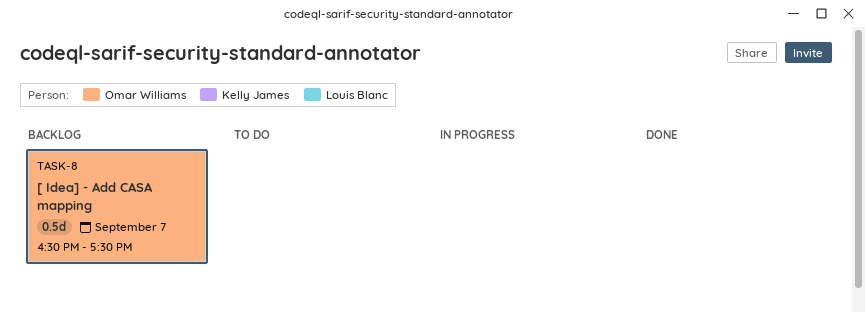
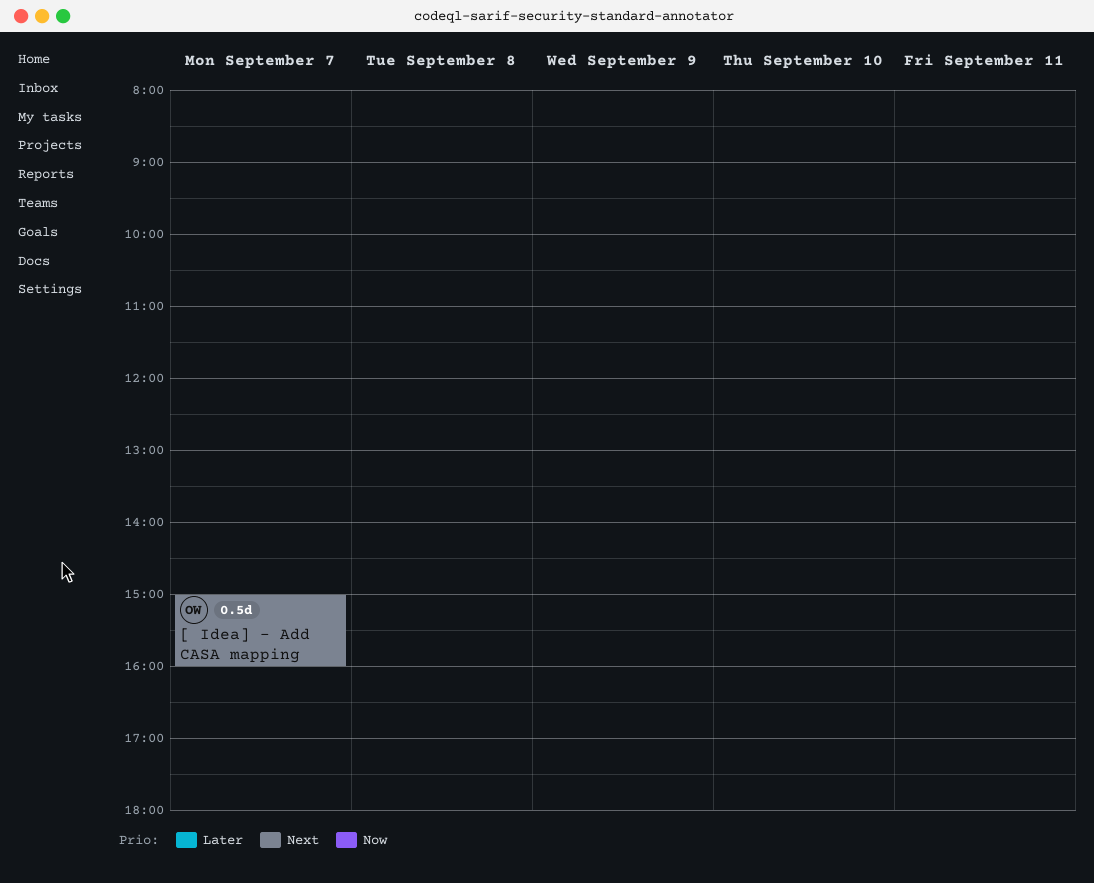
[ Idea] - Add CASA mapping, begins: 16:30 -> 15:00
[ Idea] - Add CASA mapping, ends: 17:30 -> 16:00

